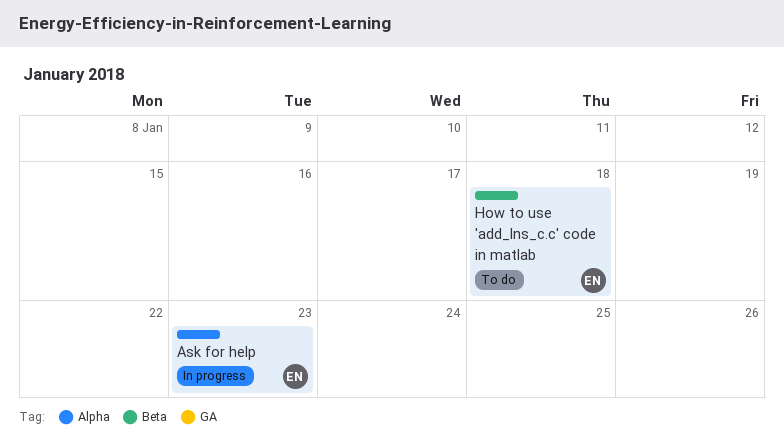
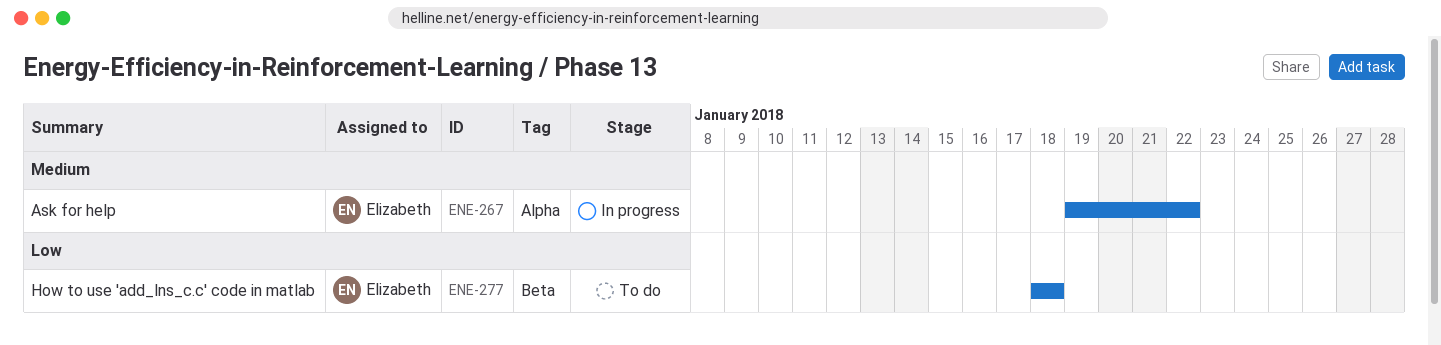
Ask for help, due: Jan 23 -> Jan 22

